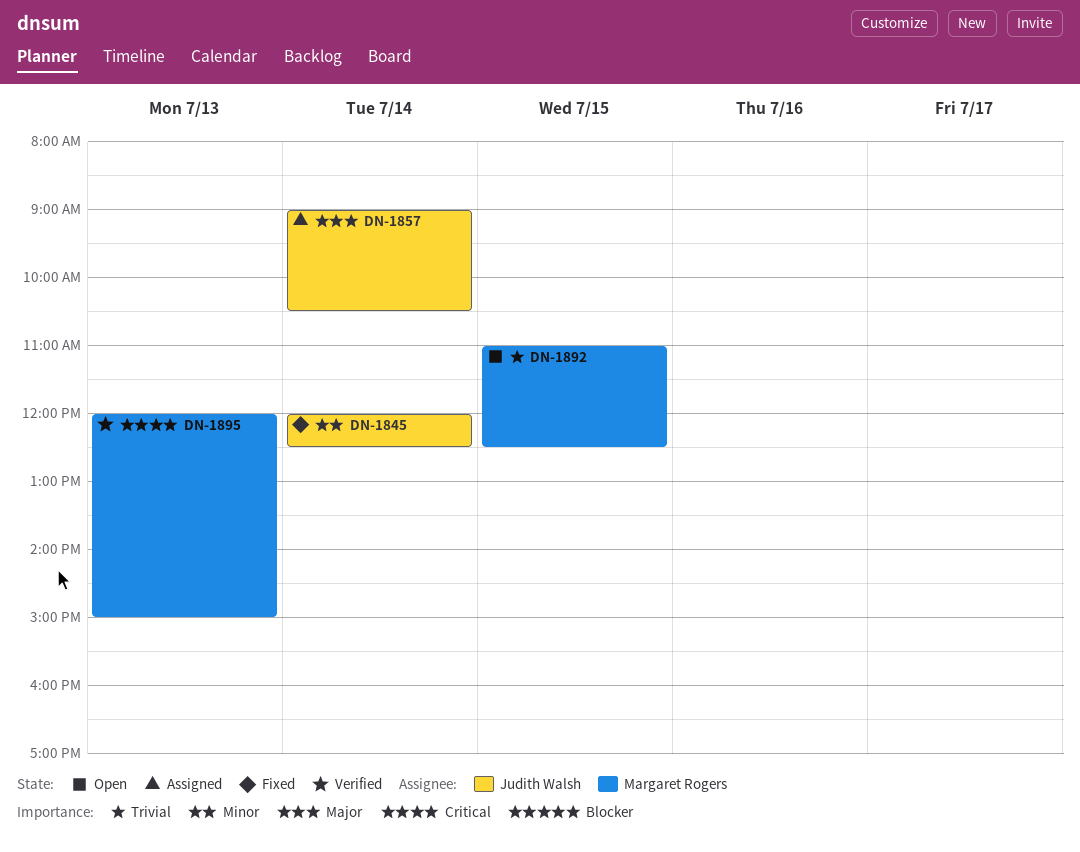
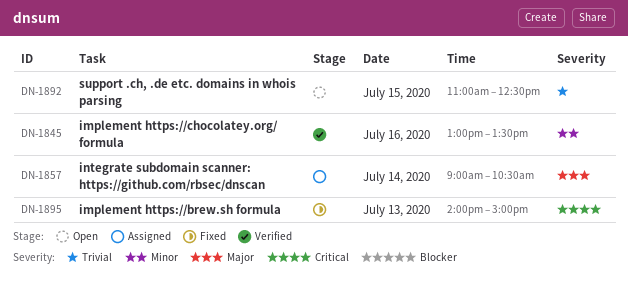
DN-1845, status: Fixed -> Verified
DN-1845, day: Jul 14 -> Jul 16
DN-1845, begins: 12:00 -> 13:00
DN-1845, ends: 12:30 -> 13:30
DN-1895, status: Verified -> Fixed
DN-1895, begins: 12:00 -> 14:00

